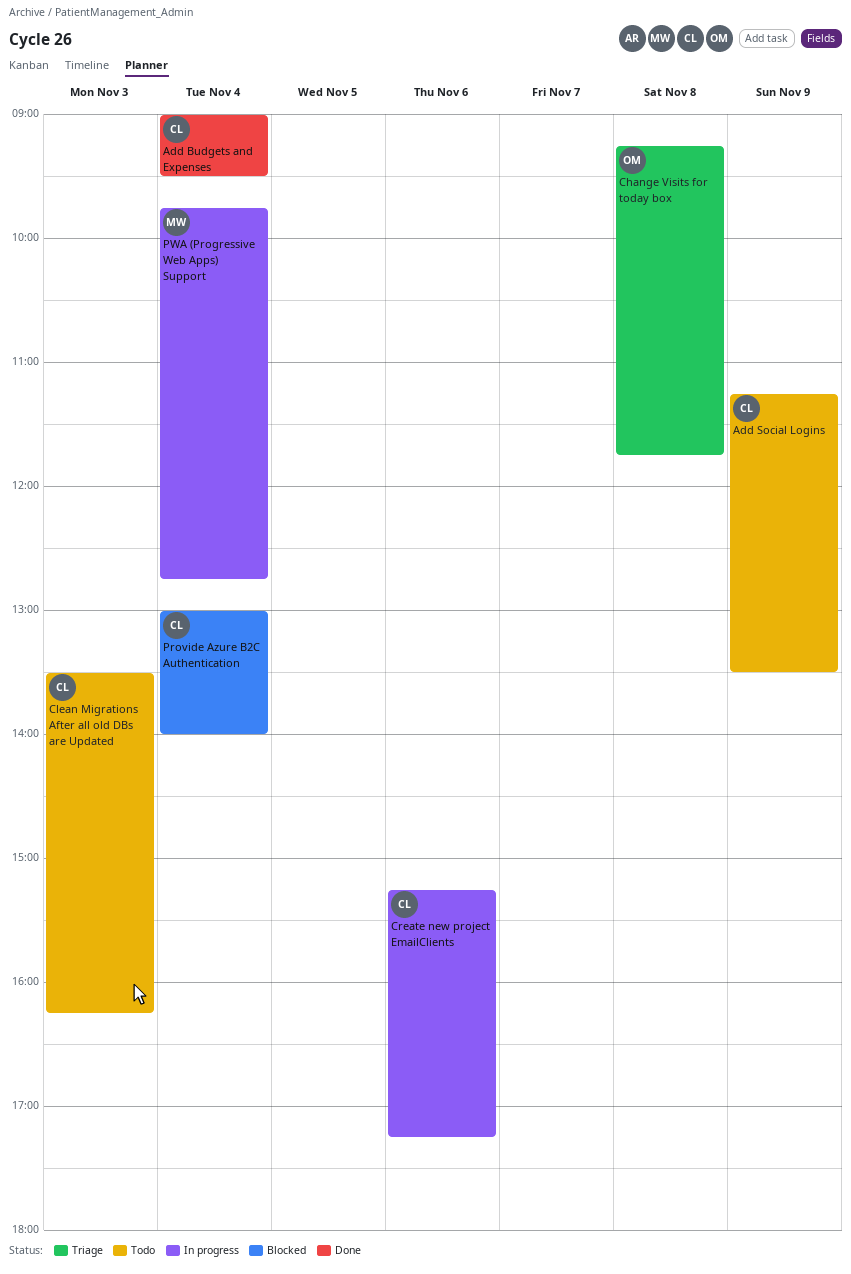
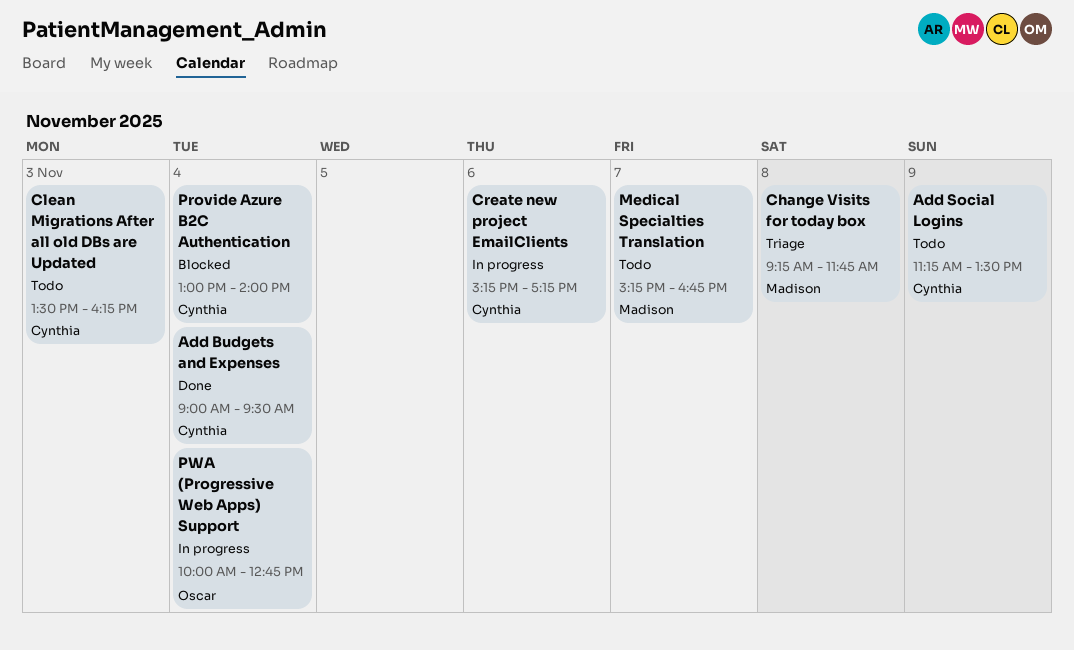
Change Visits for today box, owner: Oscar -> Madison
Medical Specialties Translation: none -> present
PWA (Progressive Web Apps) Support, owner: Madison -> Oscar
PWA (Progressive Web Apps) Support, begins: 09:45 -> 10:00

